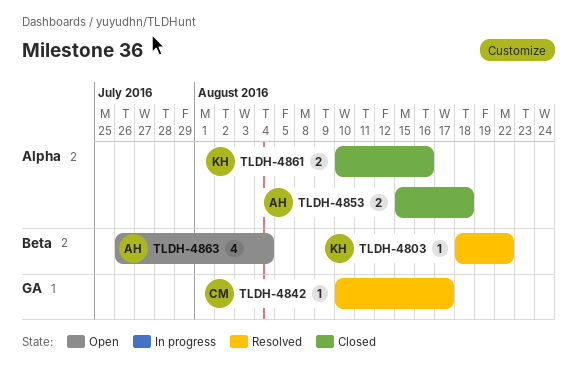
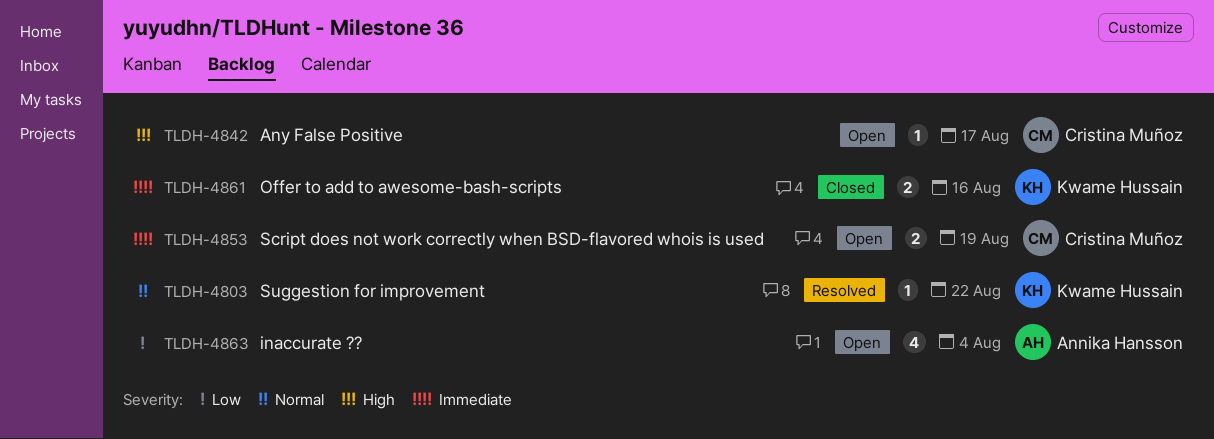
TLDH-4842, status: Resolved -> Open
TLDH-4853, status: Closed -> Open
TLDH-4853, owner: Annika Hansson -> Cristina Muñoz
TLDH-4853, due: Aug 18 -> Aug 19

